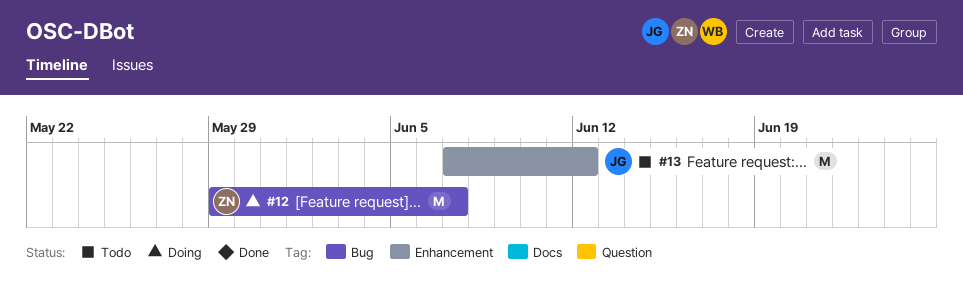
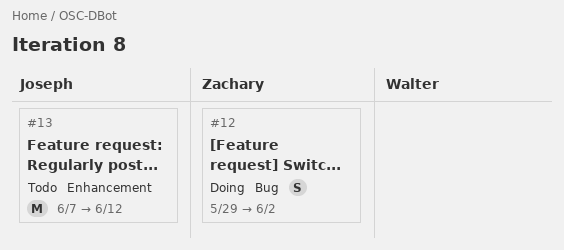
#12, estimate: M -> S
#12, due: Jun 7 -> Jun 2

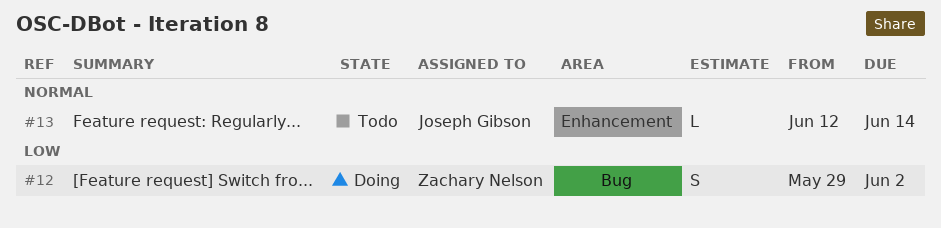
#13, estimate: M -> L
#13, start: Jun 7 -> Jun 12
#13, due: Jun 12 -> Jun 14

